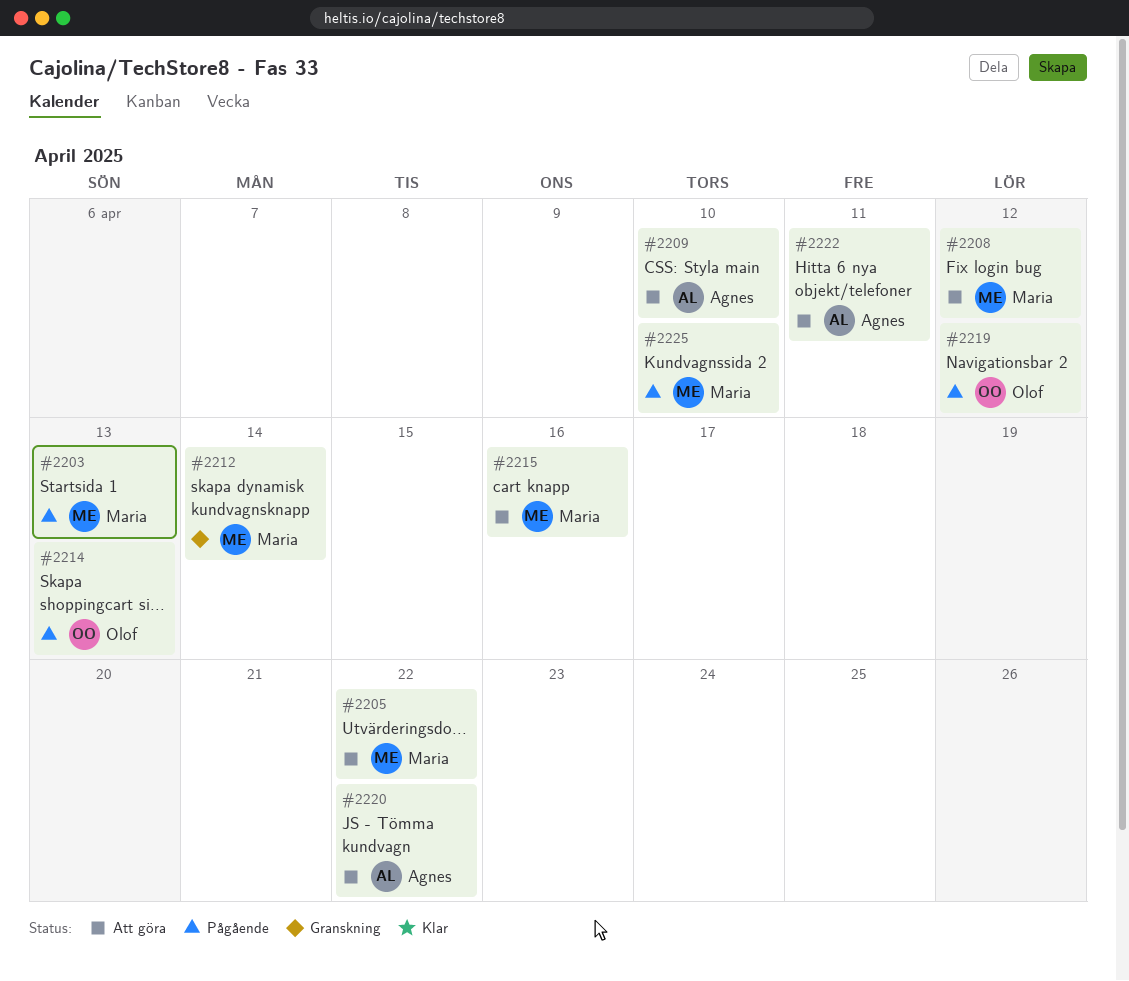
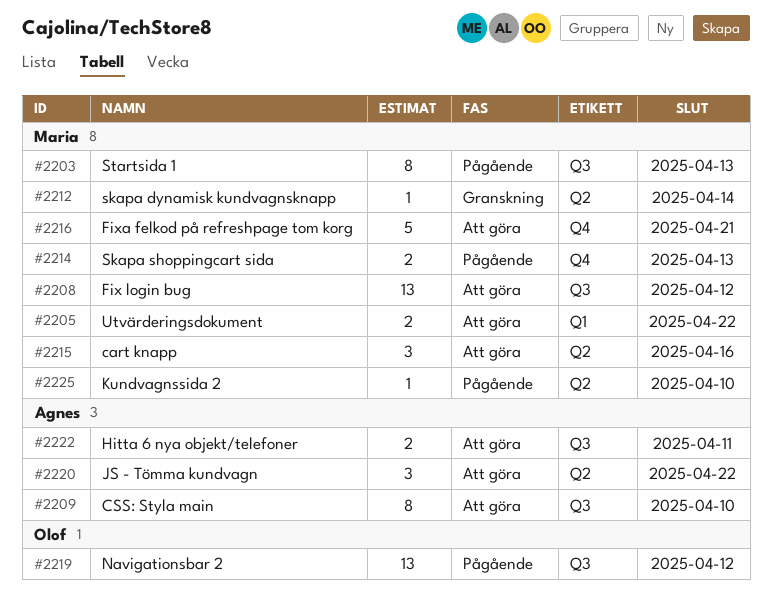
#2214, owner: Olof -> Maria
#2216: none -> present

